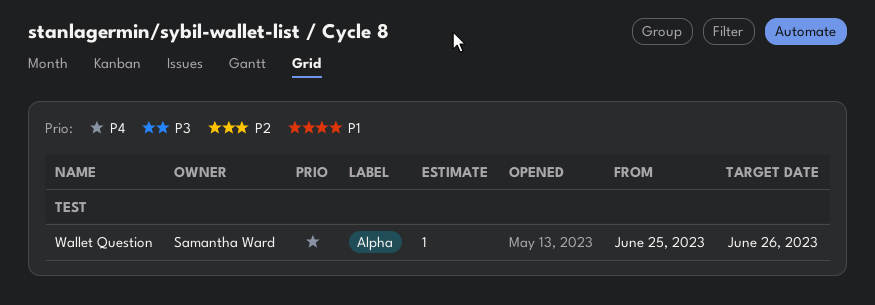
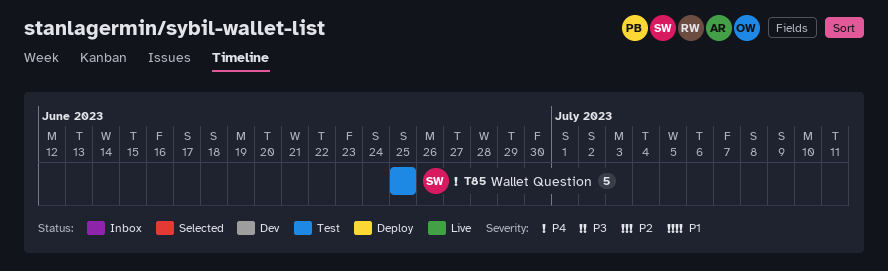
Wallet Question, estimate: 1 -> 5
Wallet Question, due: Jun 26 -> Jun 25

